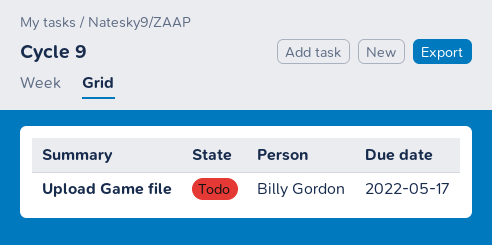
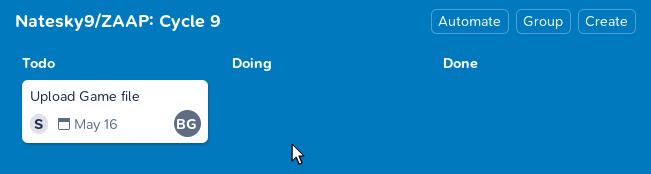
Upload Game file, due: May 17 -> May 16

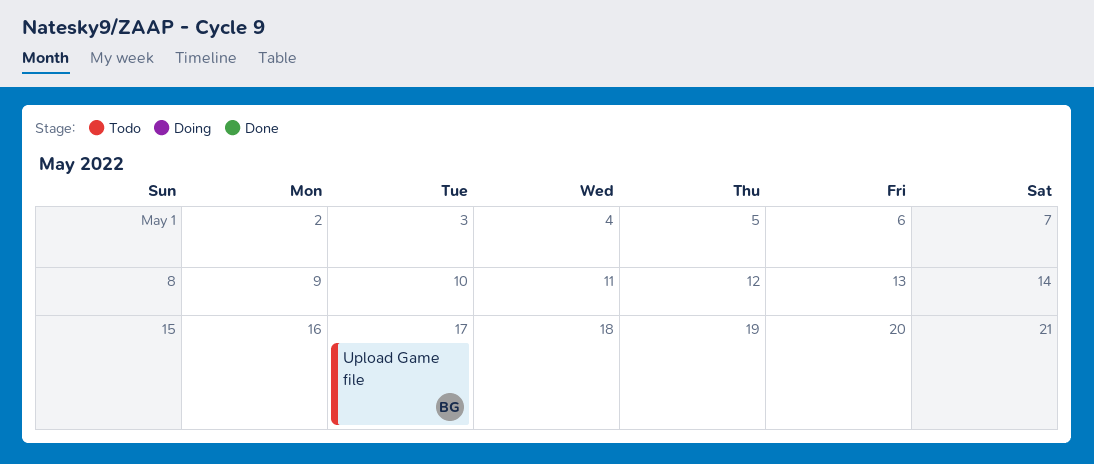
Upload Game file, due: May 16 -> May 17

